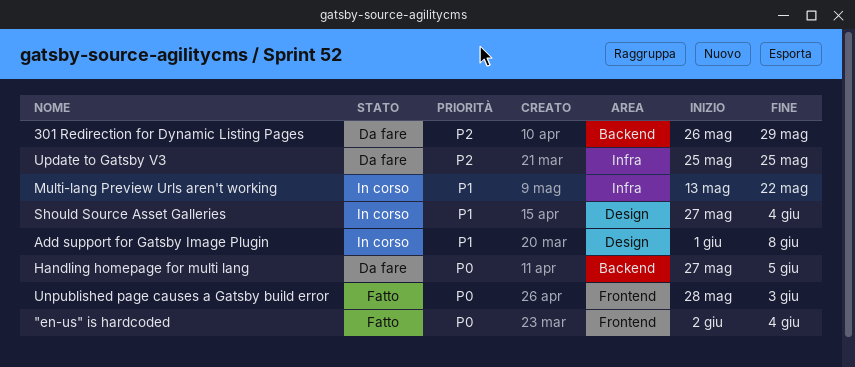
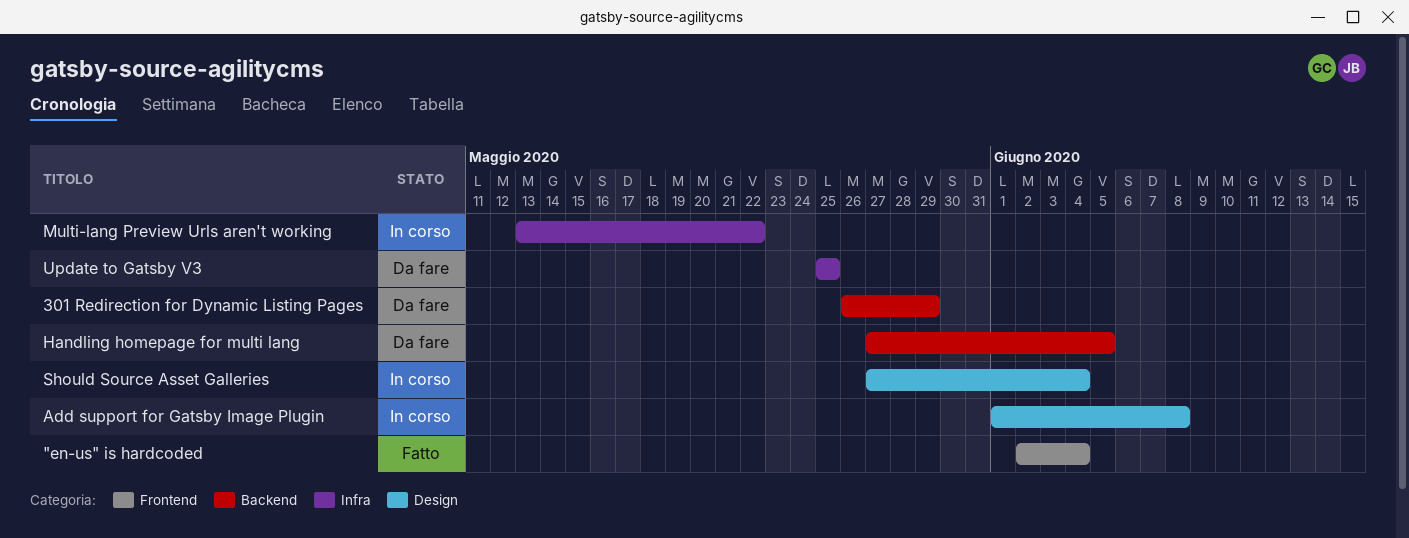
Unpublished page causes a Gatsby build error: present -> none

